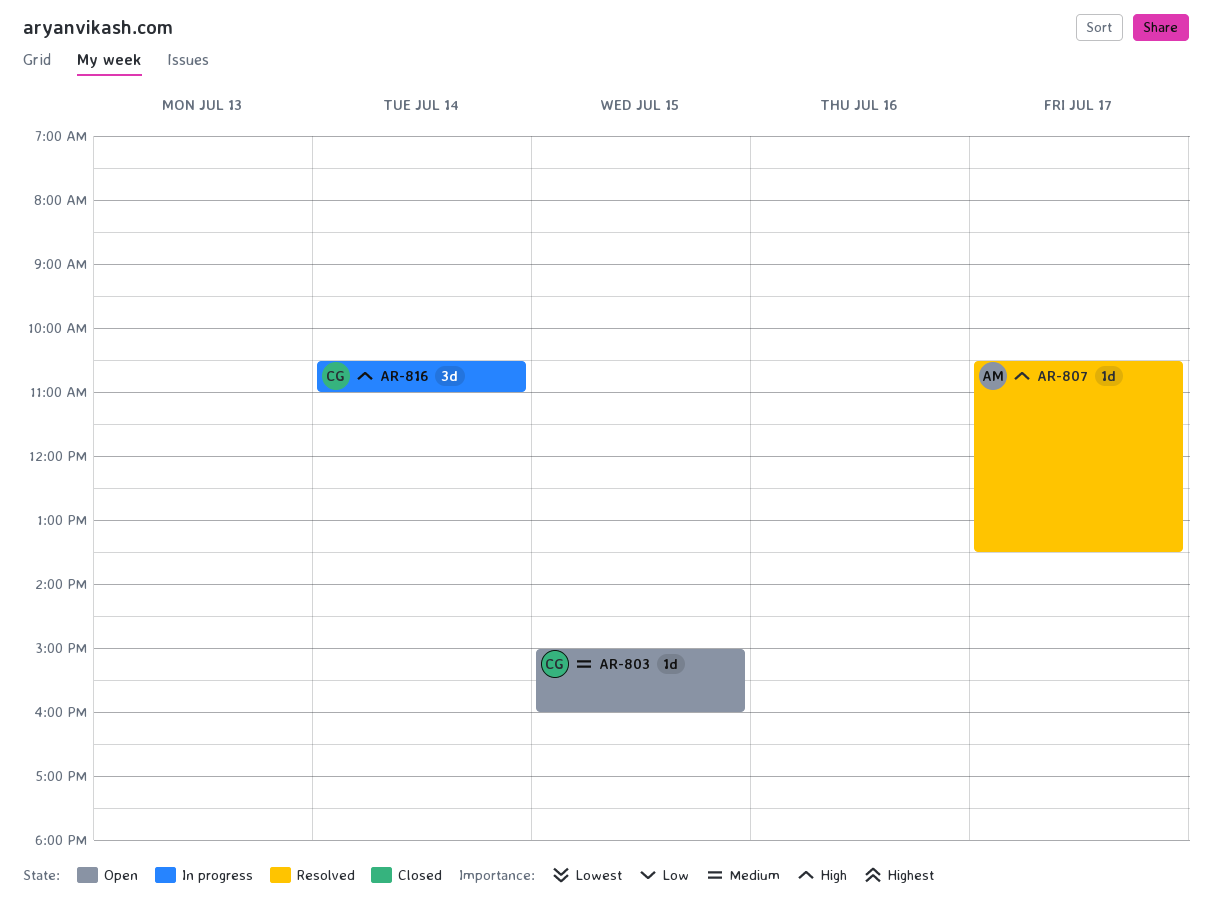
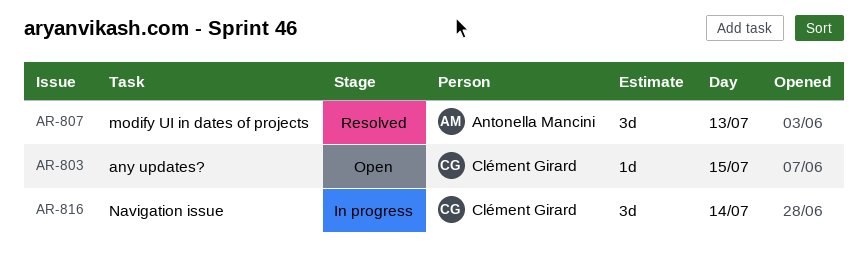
AR-807, estimate: 1d -> 3d
AR-807, day: Jul 17 -> Jul 13

